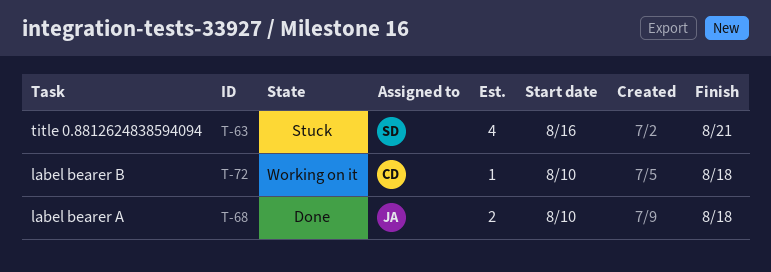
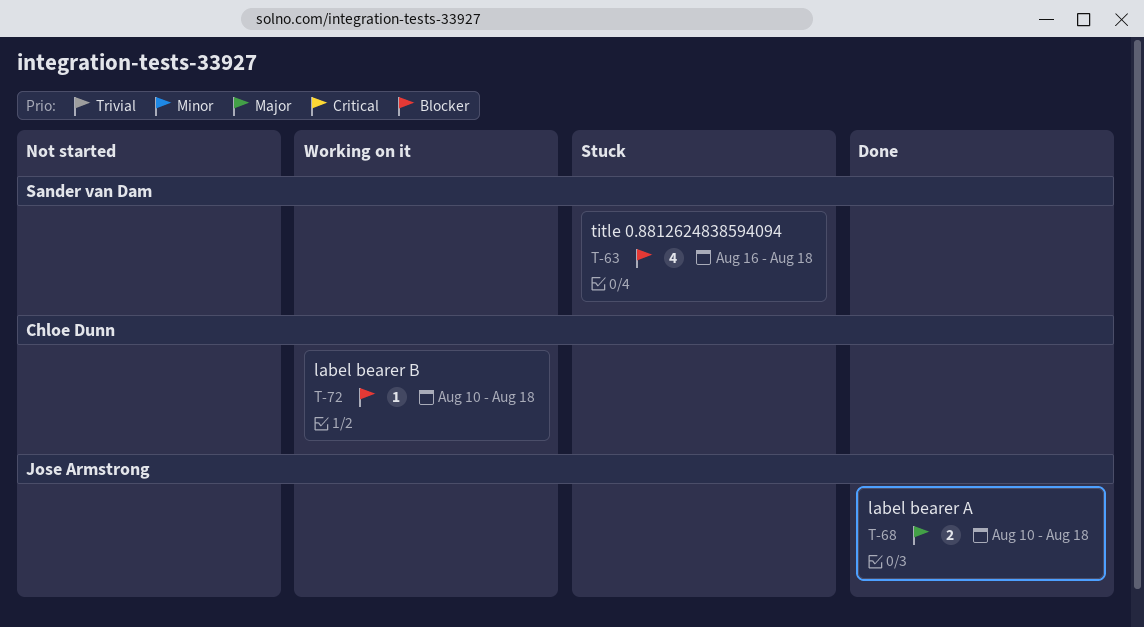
T-63, due: Aug 21 -> Aug 18

